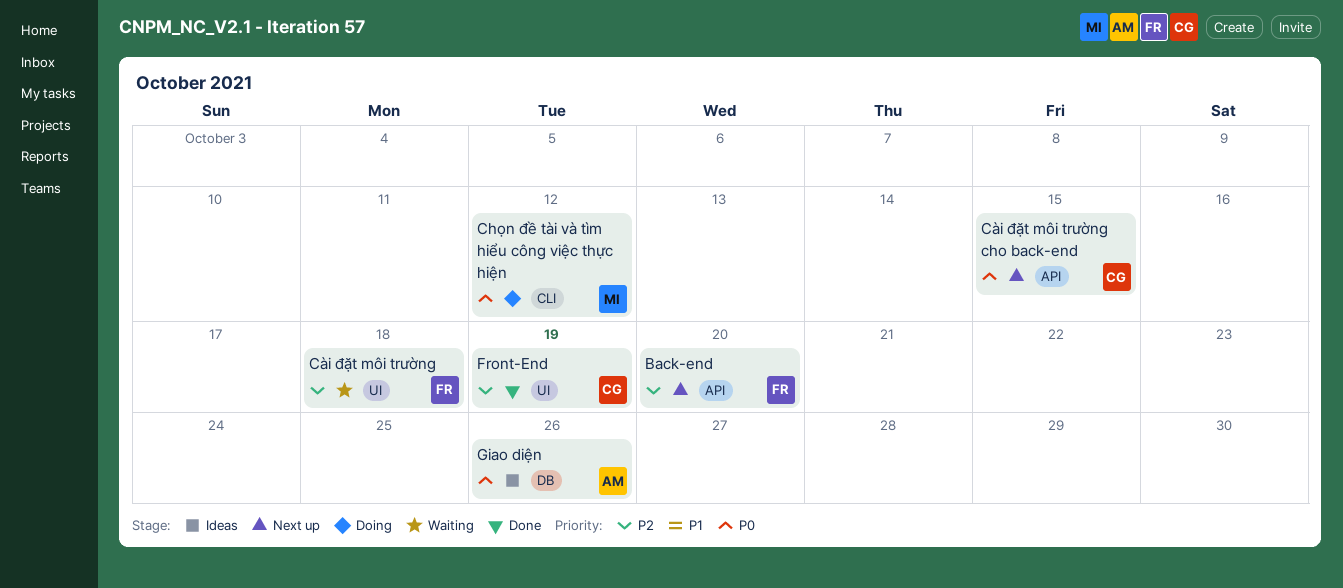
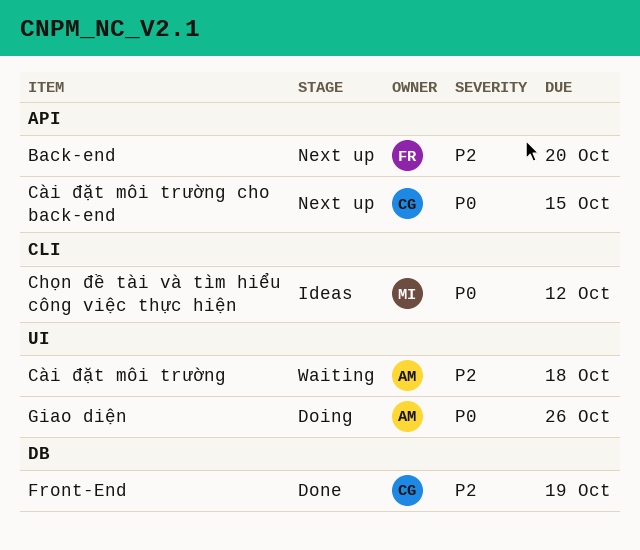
Chọn đề tài và tìm hiểu công việc thực hiện, status: Doing -> Ideas
Cài đặt môi trường, owner: FR -> AM
Front-End, label: UI -> DB
Giao diện, status: Ideas -> Doing
Giao diện, label: DB -> UI

